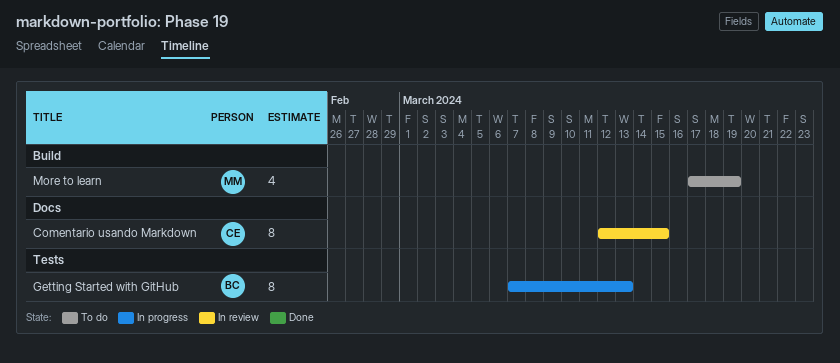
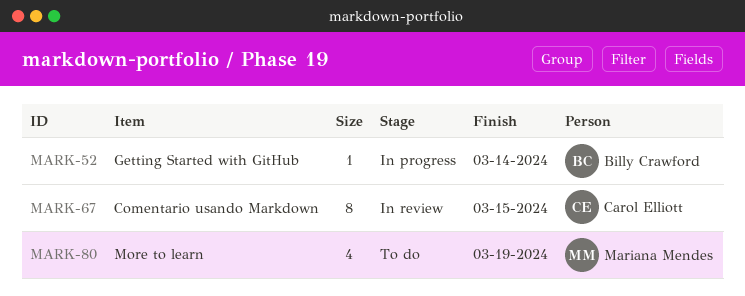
Getting Started with GitHub, estimate: 8 -> 1
Getting Started with GitHub, due: Mar 13 -> Mar 14

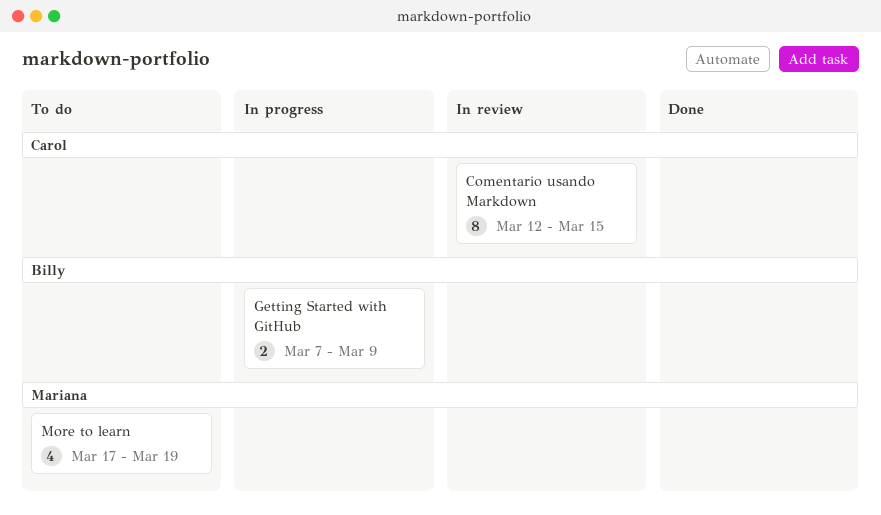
Getting Started with GitHub, estimate: 1 -> 2
Getting Started with GitHub, due: Mar 14 -> Mar 9

